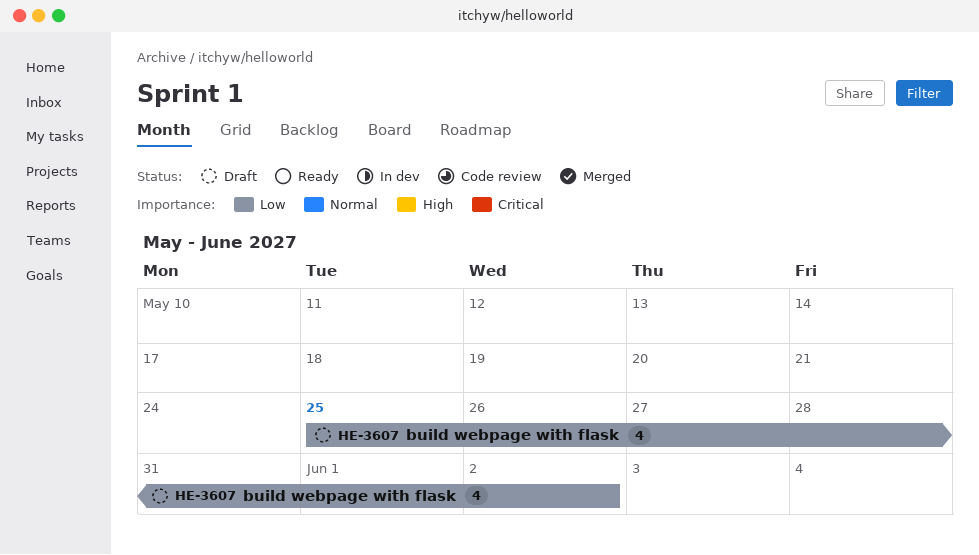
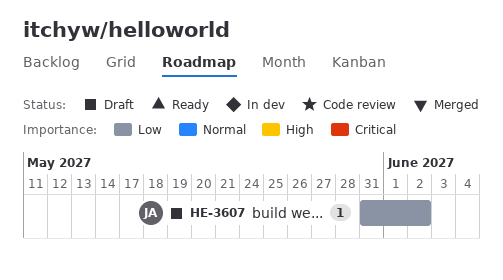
HE-3607, estimate: 4 -> 1
HE-3607, start: May 25 -> May 31

